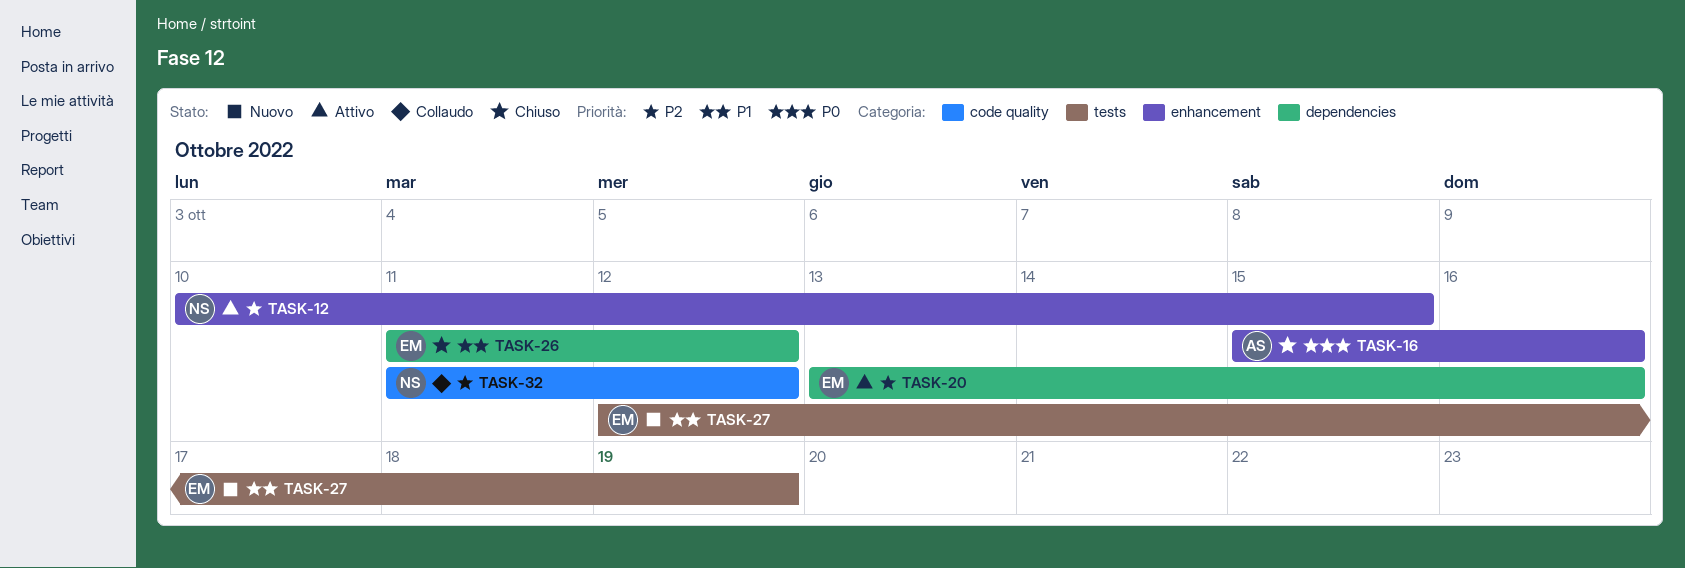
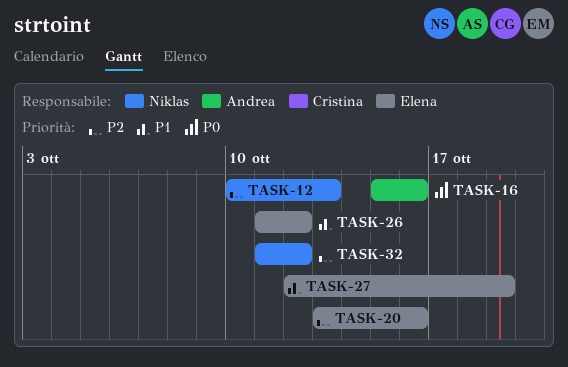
TASK-12, due: Oct 15 -> Oct 13

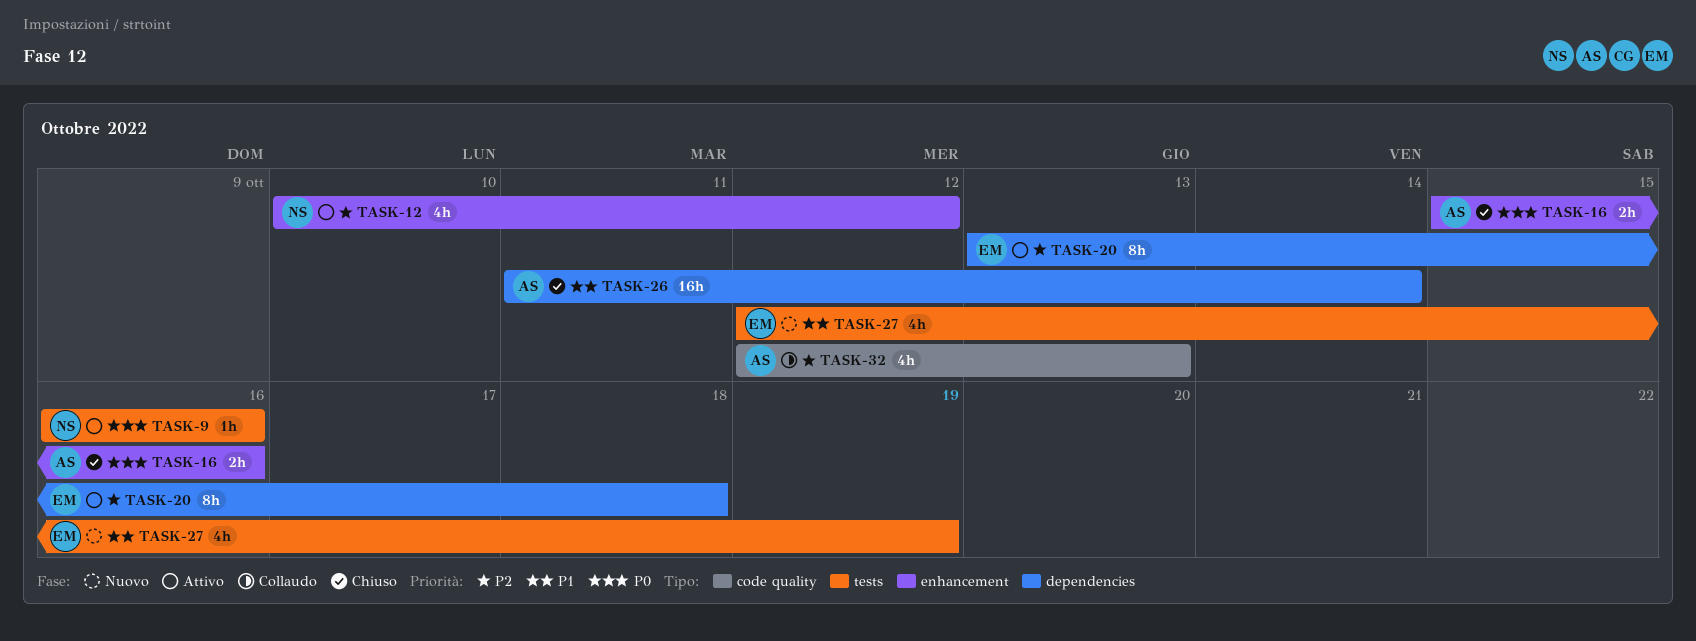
TASK-9: none -> present
TASK-12, due: Oct 13 -> Oct 12
TASK-20, due: Oct 16 -> Oct 18
TASK-26, owner: Elena -> Andrea
TASK-26, due: Oct 12 -> Oct 14
TASK-32, owner: Niklas -> Andrea
TASK-32, start: Oct 11 -> Oct 12
TASK-32, due: Oct 12 -> Oct 13

